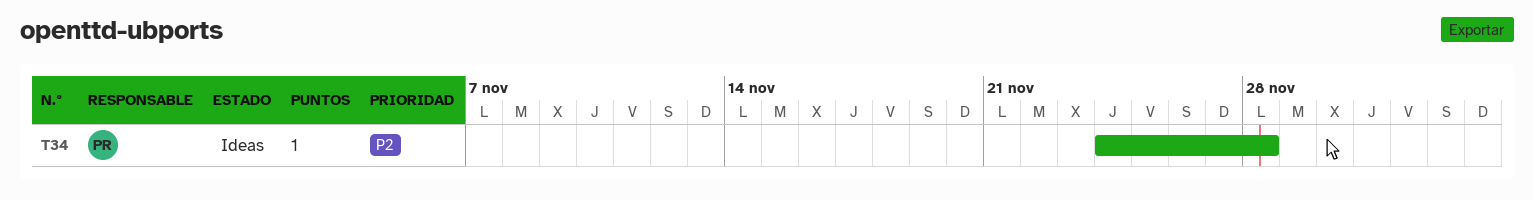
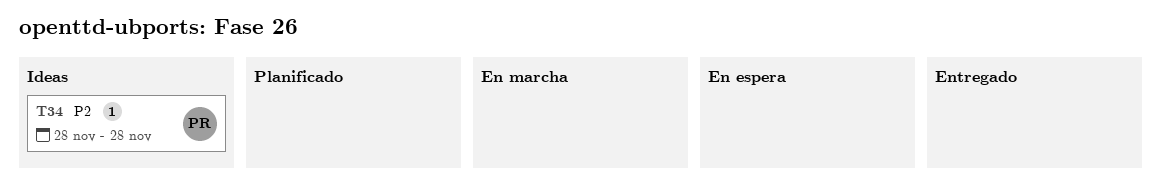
T34, start: Nov 24 -> Nov 28

